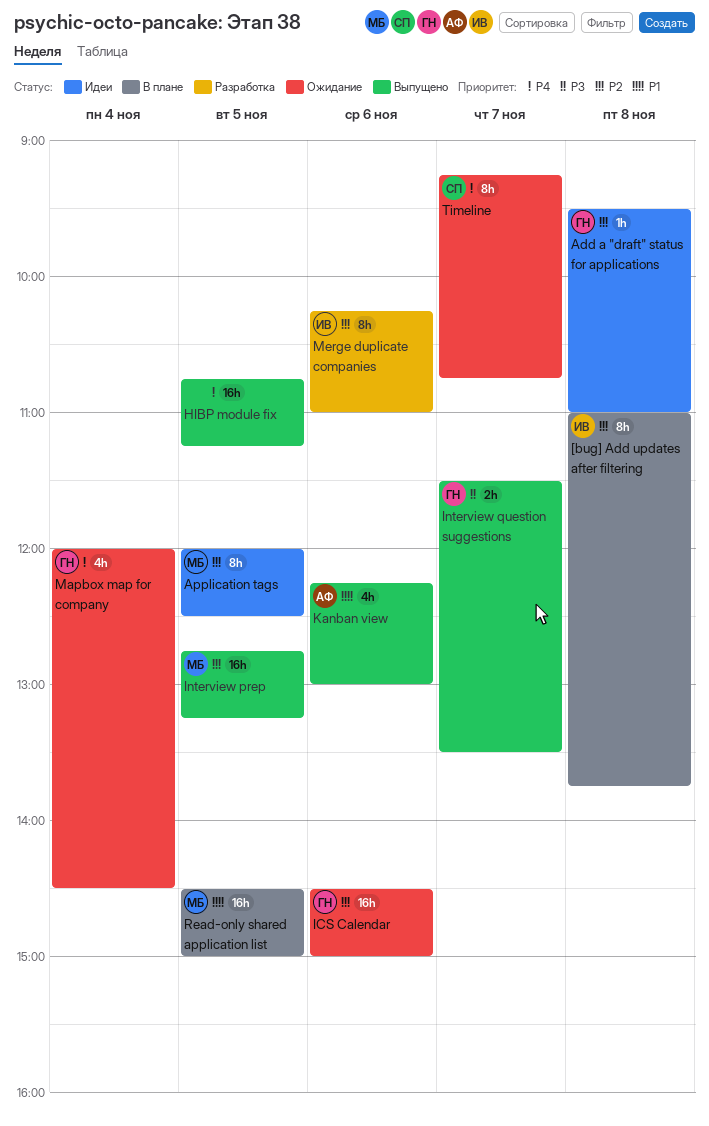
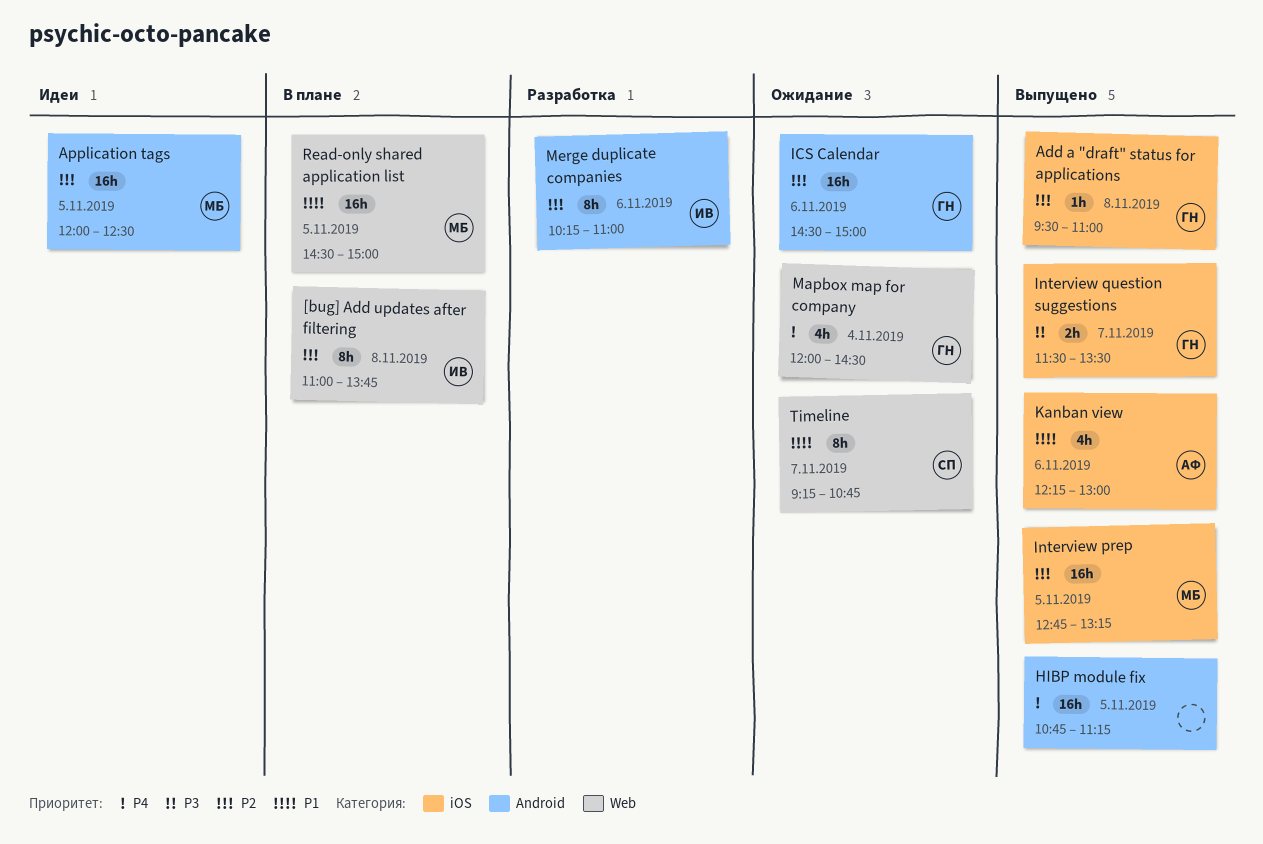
Add a "draft" status for applications, status: Идеи -> Выпущено
Application tags, estimate: 8h -> 16h
Timeline, priority: P4 -> P1

